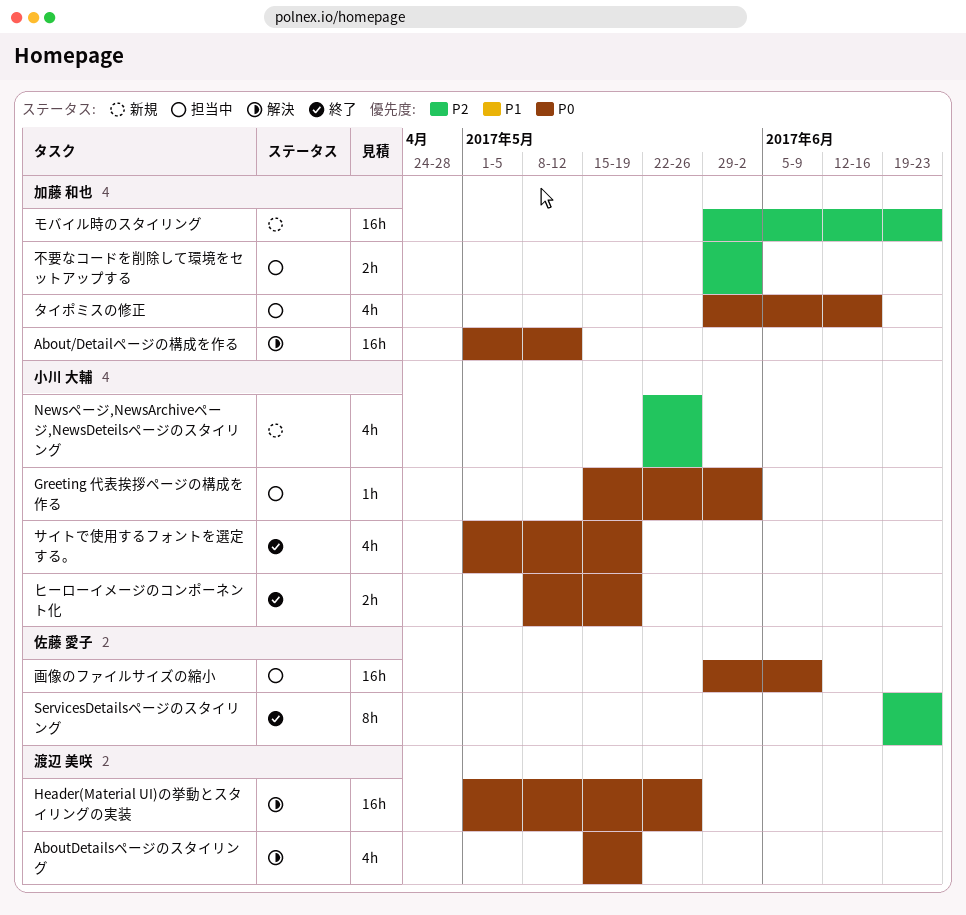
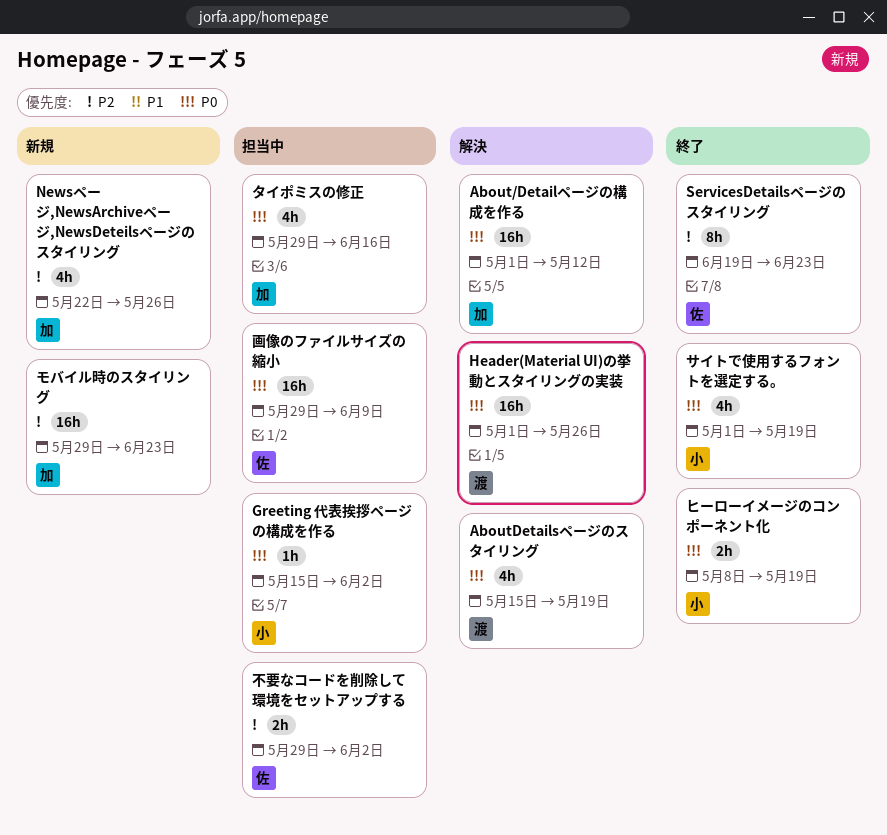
Newsページ,NewsArchiveページ,NewsDeteilsページのスタイリング, owner: 小川 大輔 -> 加藤 和也
不要なコードを削除して環境をセットアップする, owner: 加藤 和也 -> 佐藤 愛子

